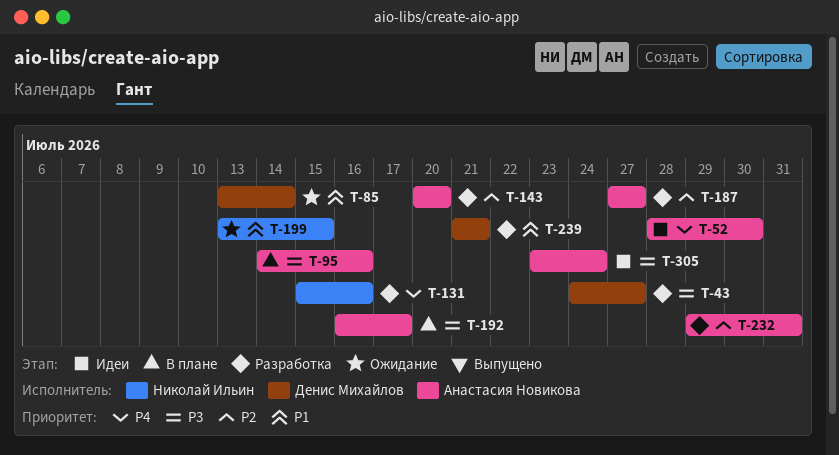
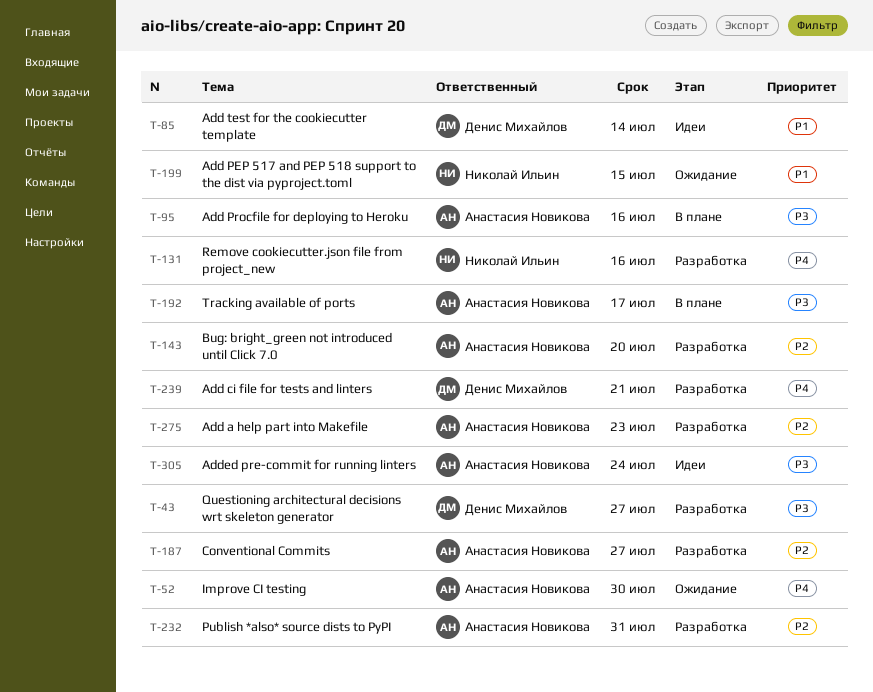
T-52, status: Идеи -> Ожидание
T-85, status: Ожидание -> Идеи
T-239, priority: P1 -> P4
T-275: none -> present

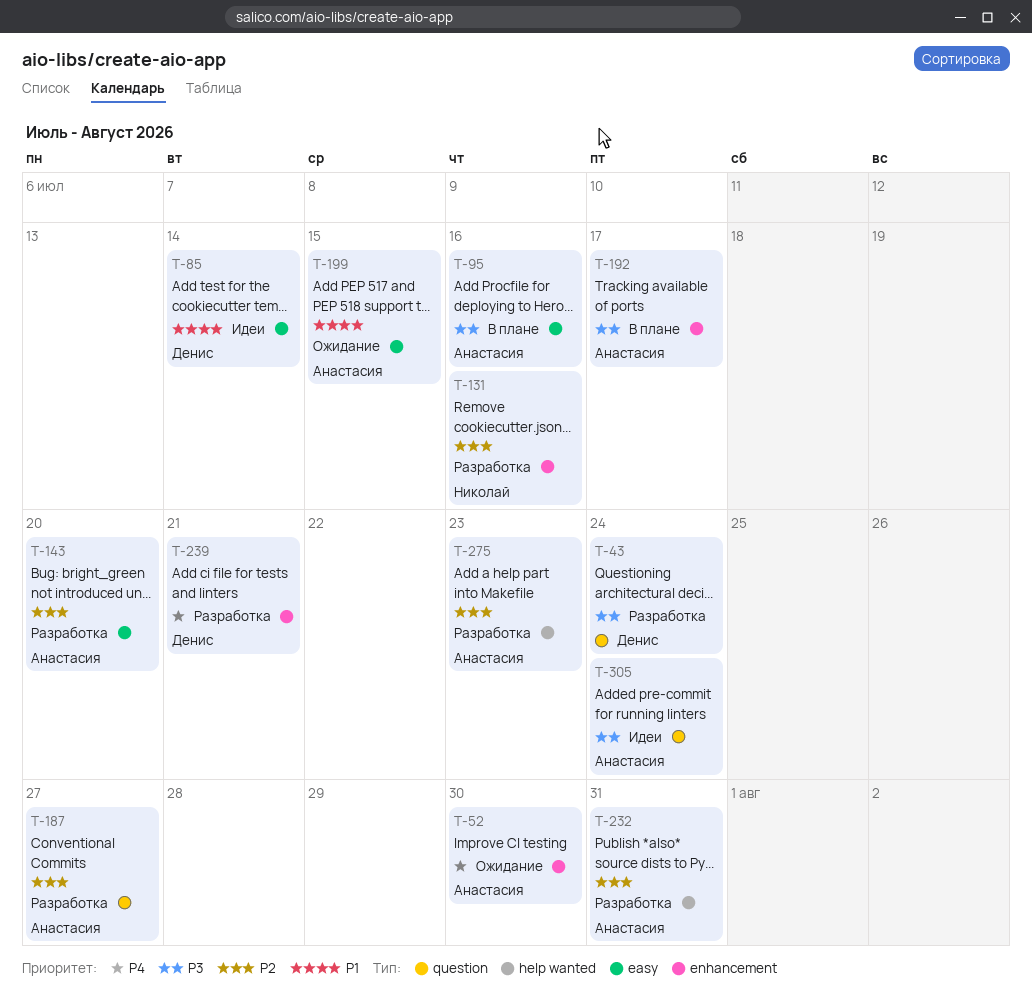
T-43, due: Jul 27 -> Jul 24
T-131, priority: P4 -> P2
T-199, owner: Николай Ильин -> Анастасия Новикова

